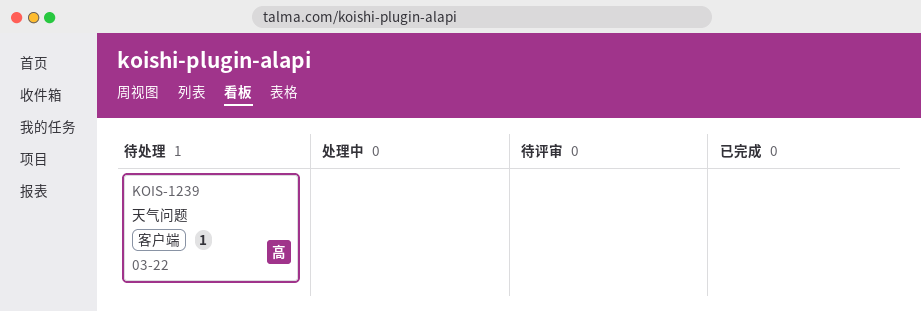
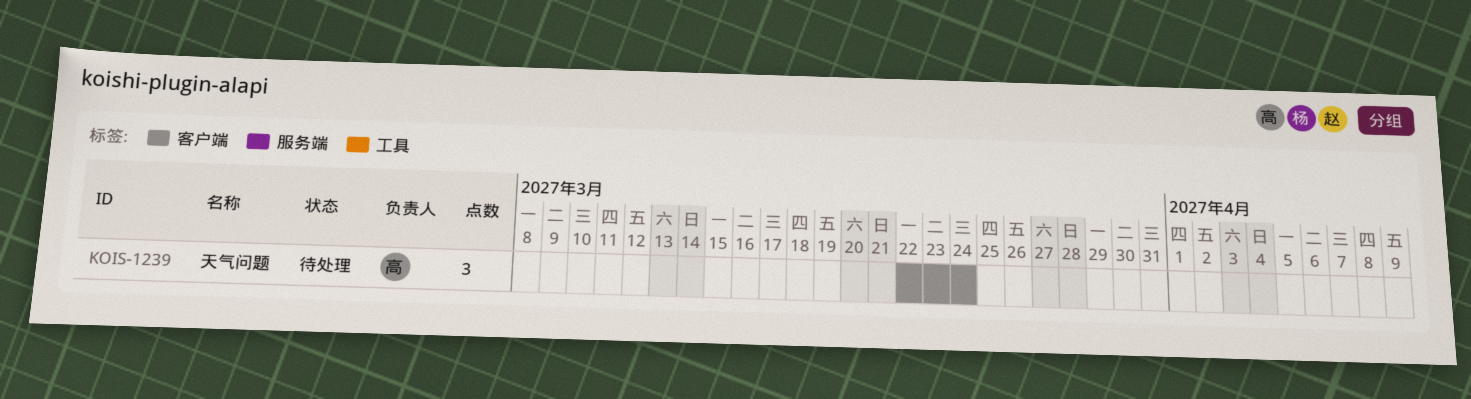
KOIS-1239, estimate: 1 -> 3
KOIS-1239, due: Mar 22 -> Mar 24

